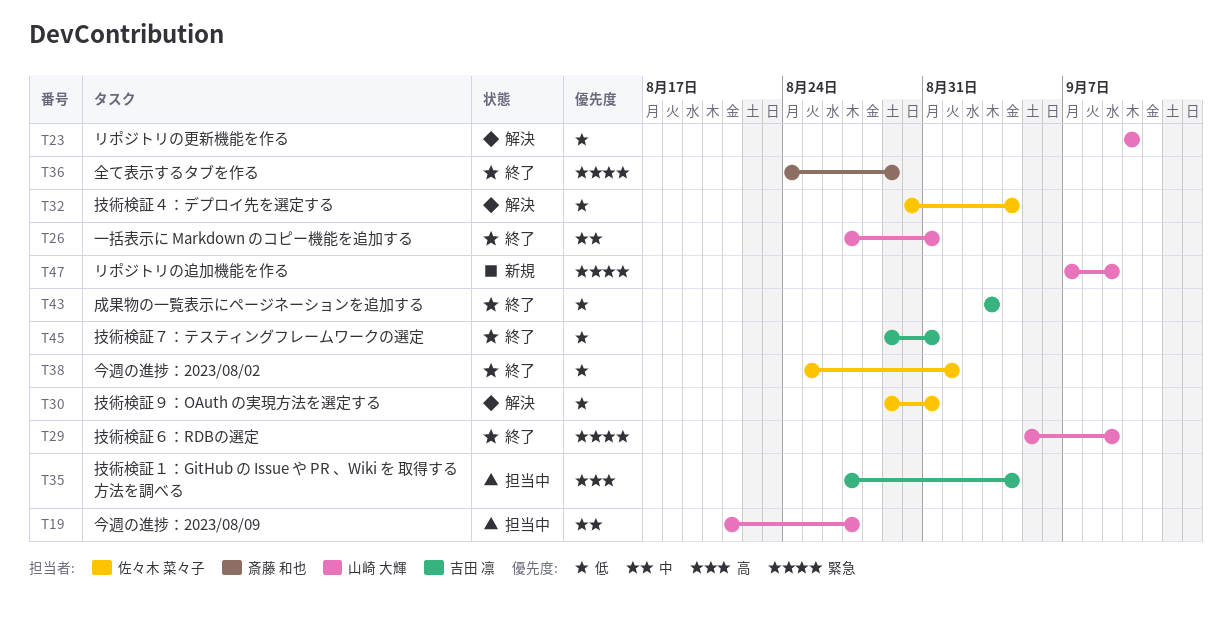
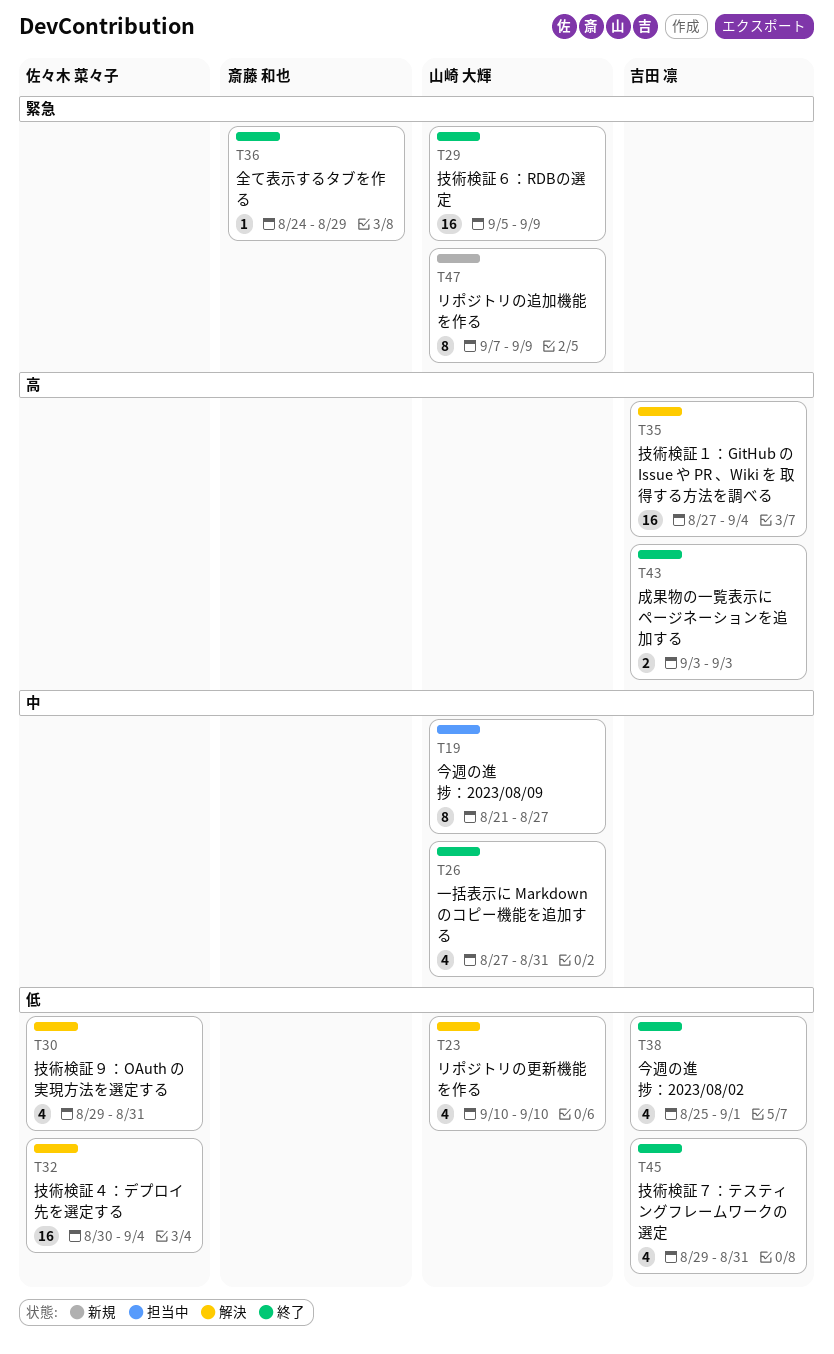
T35, status: 担当中 -> 解決
T38, owner: 佐々木 菜々子 -> 吉田 凛
T43, priority: 低 -> 高

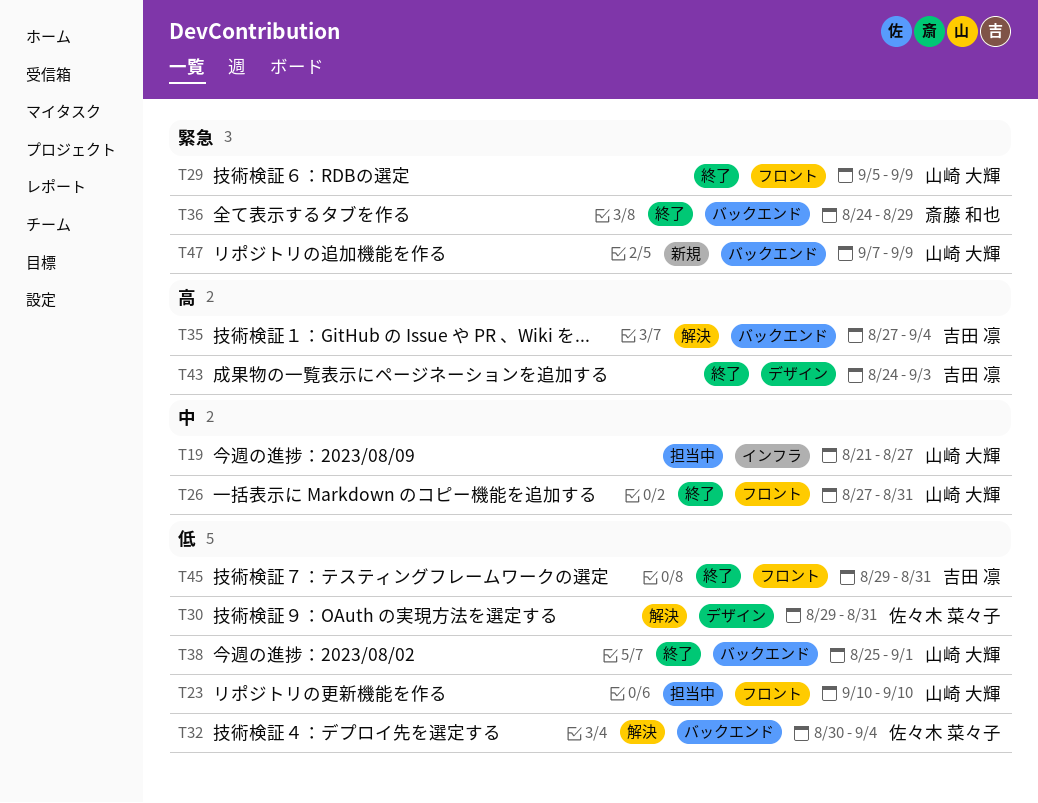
T23, status: 解決 -> 担当中
T38, owner: 吉田 凛 -> 山崎 大輝
T43, start: Sep 3 -> Aug 24

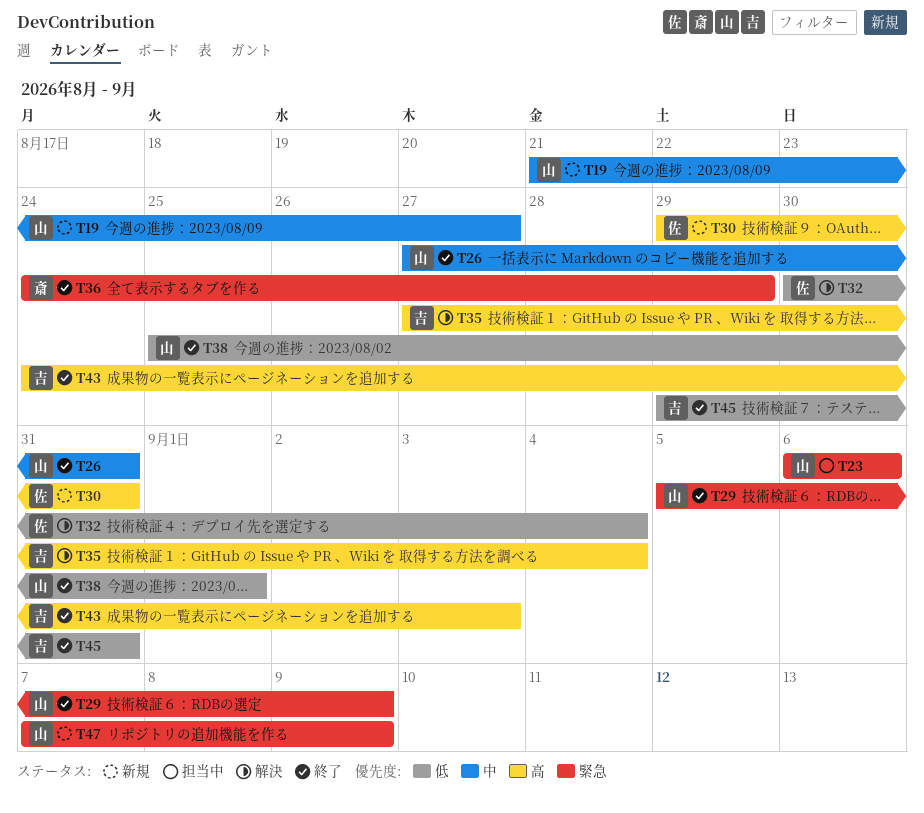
T19, status: 担当中 -> 新規
T23, priority: 低 -> 緊急
T23, start: Sep 10 -> Sep 6
T23, due: Sep 10 -> Sep 6
T30, status: 解決 -> 新規
T30, priority: 低 -> 高

